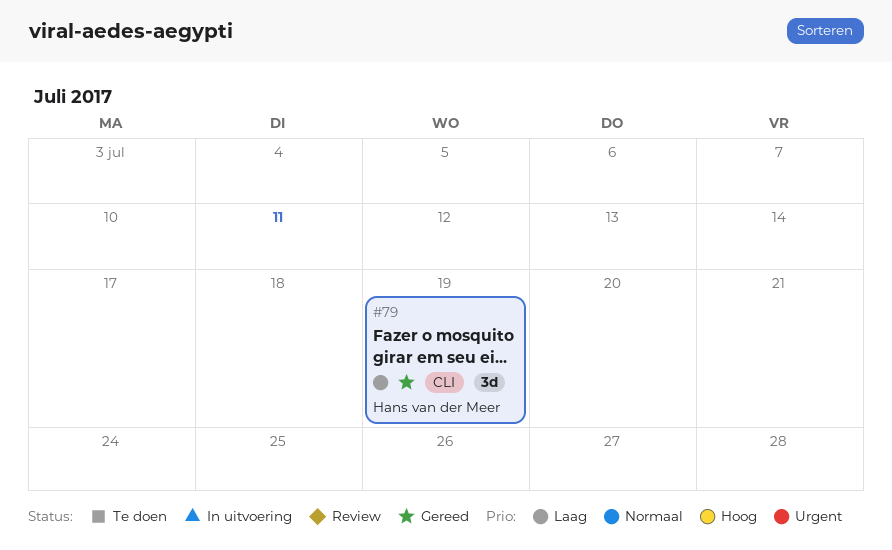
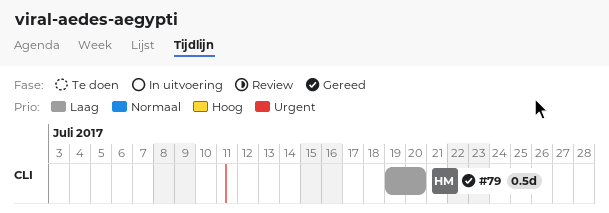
#79, estimate: 3d -> 0.5d
#79, due: Jul 19 -> Jul 20

